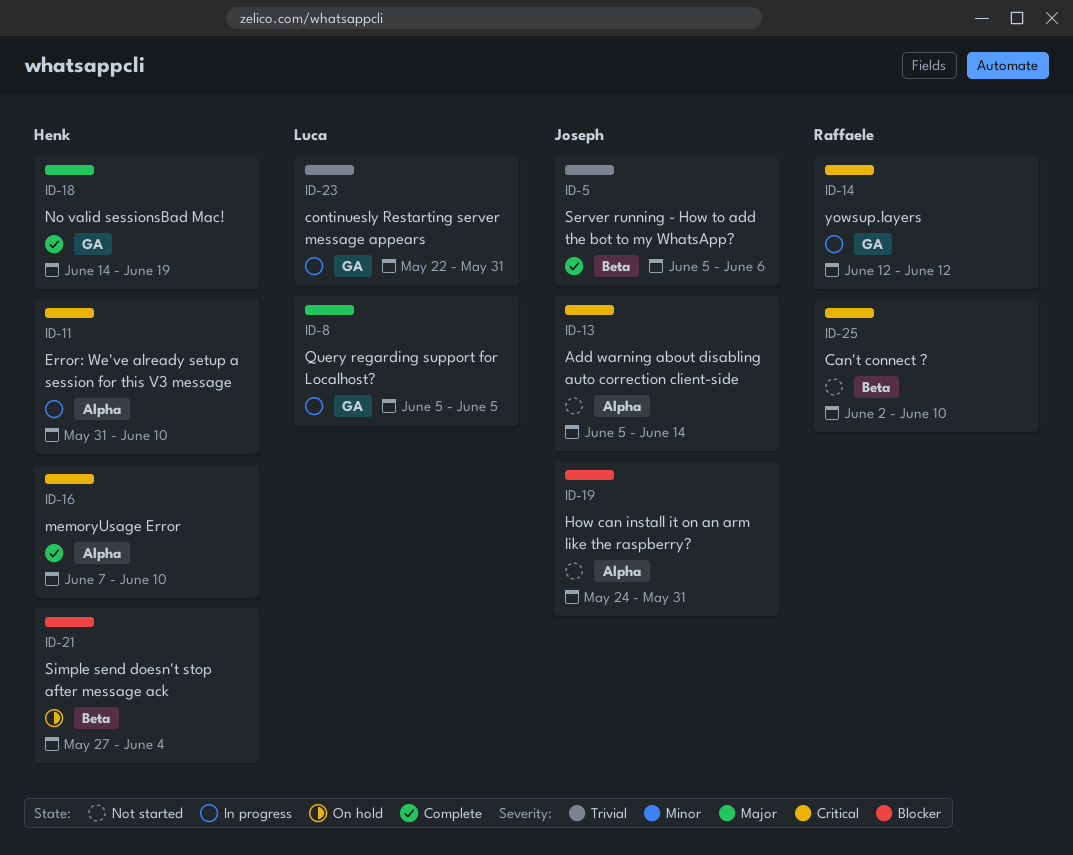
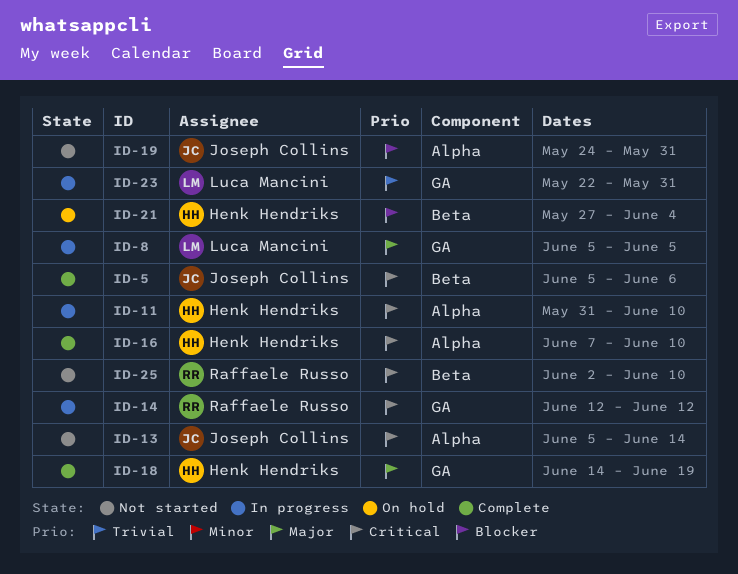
ID-5, priority: Trivial -> Critical

